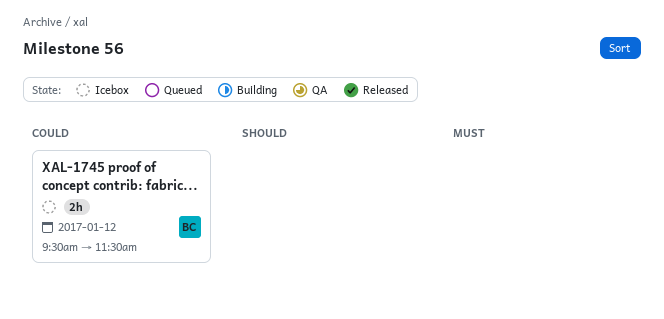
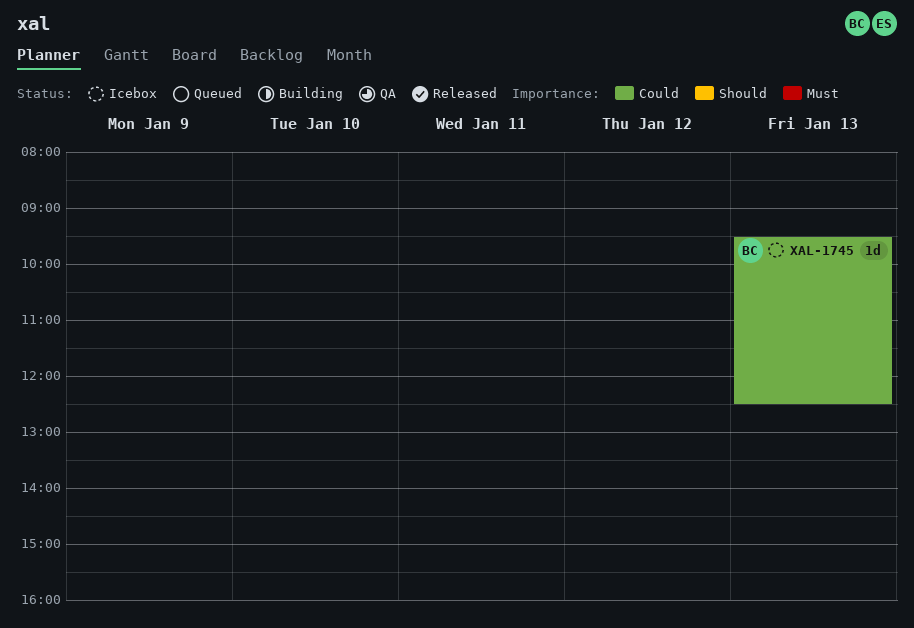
XAL-1745, estimate: 2h -> 1d
XAL-1745, day: Jan 12 -> Jan 13
XAL-1745, ends: 11:30 -> 12:30

